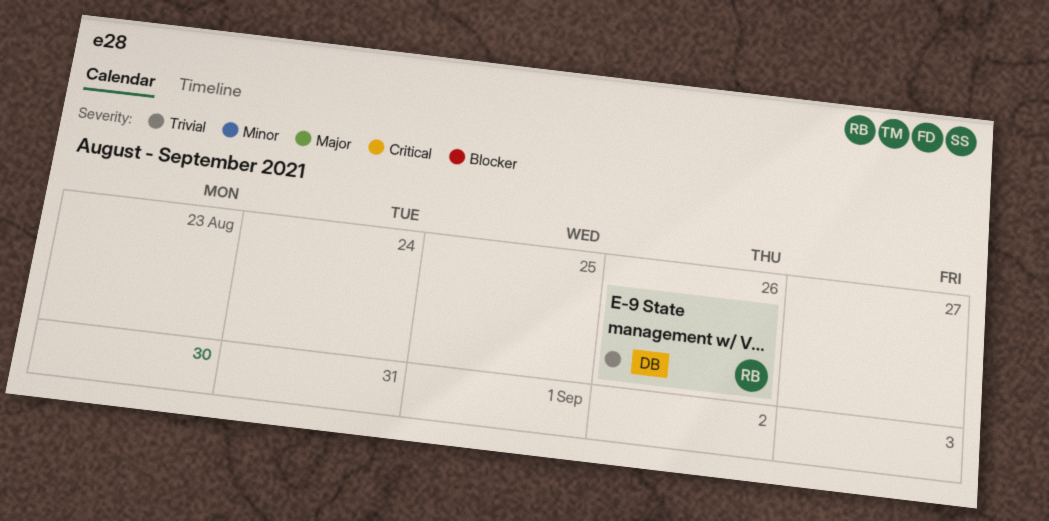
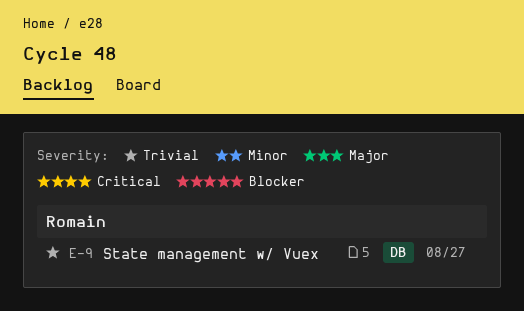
E-9, due: Aug 26 -> Aug 27

